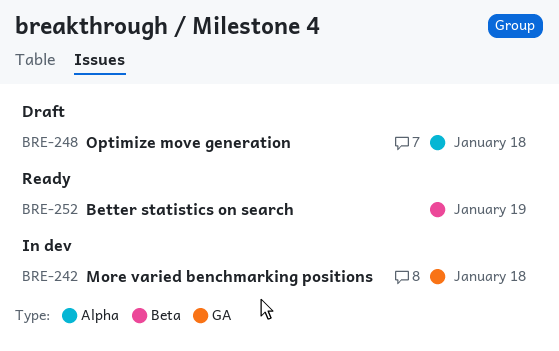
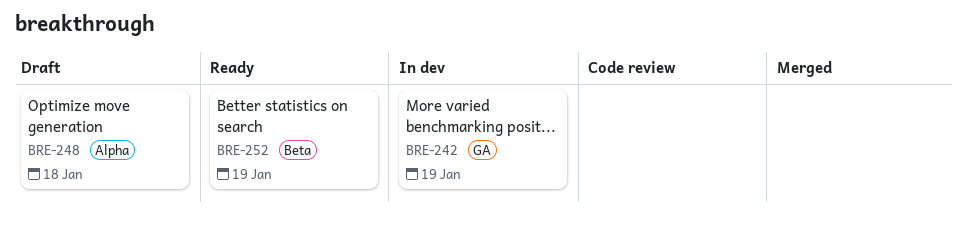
BRE-242, due: Jan 18 -> Jan 19

